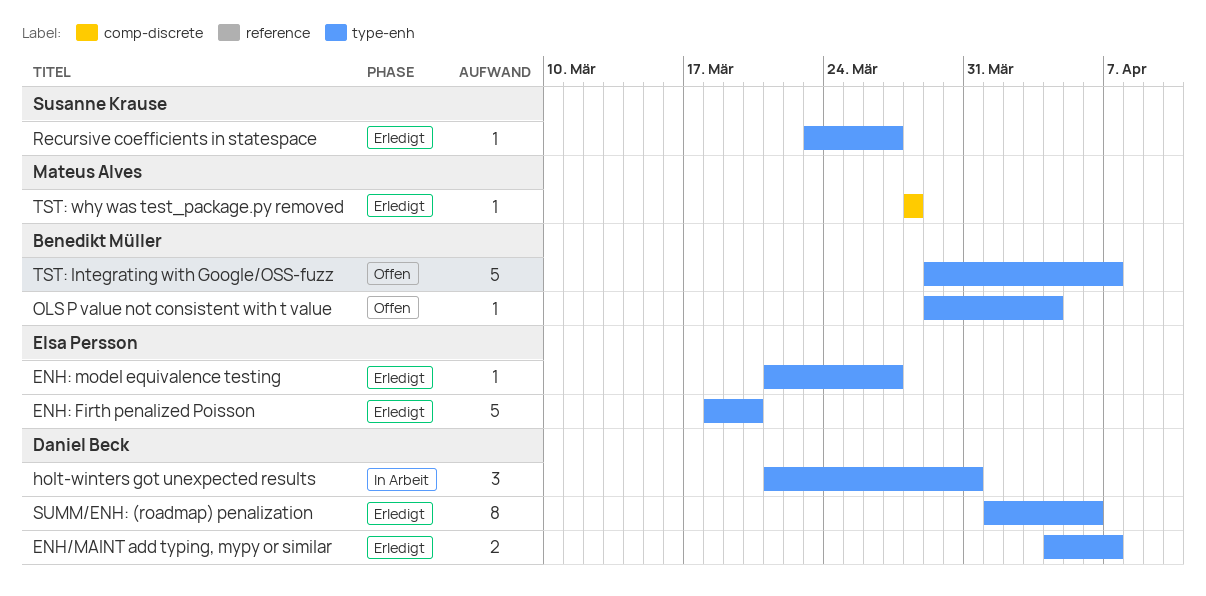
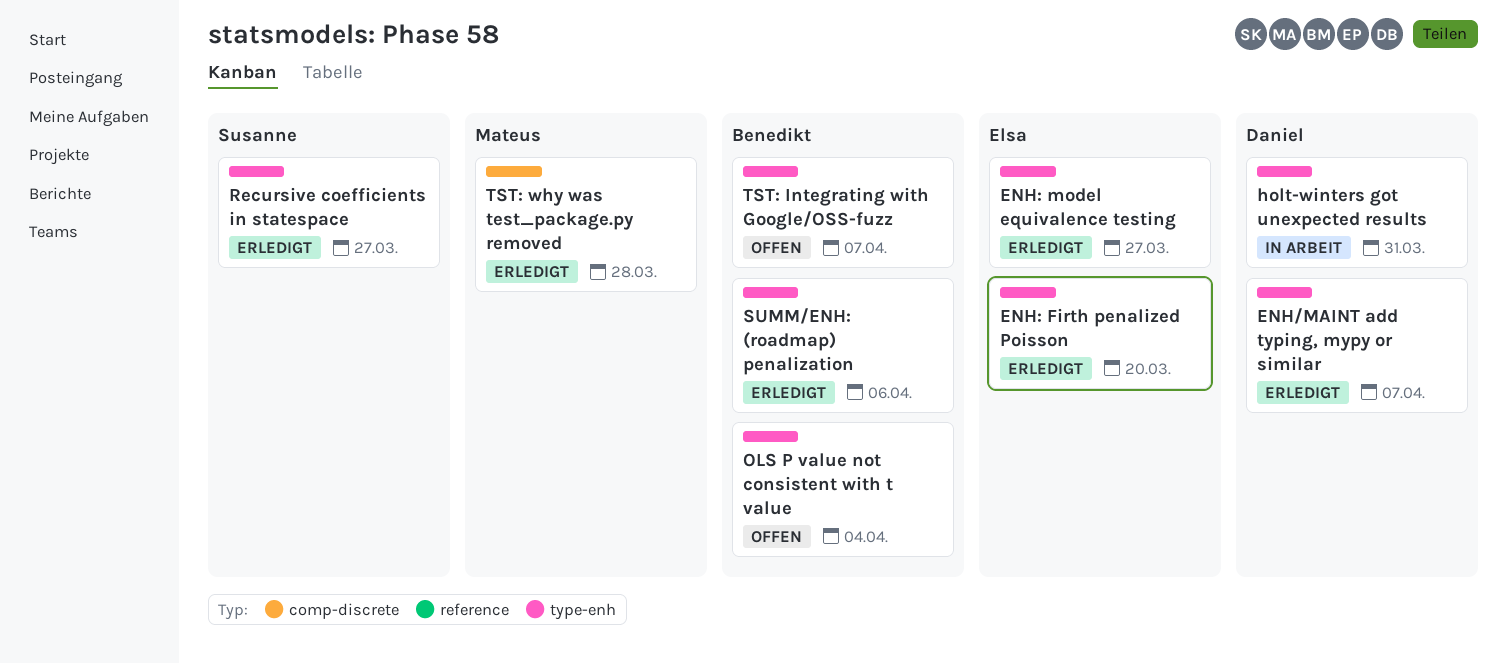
SUMM/ENH: (roadmap) penalization, owner: Daniel Beck -> Benedikt Müller

